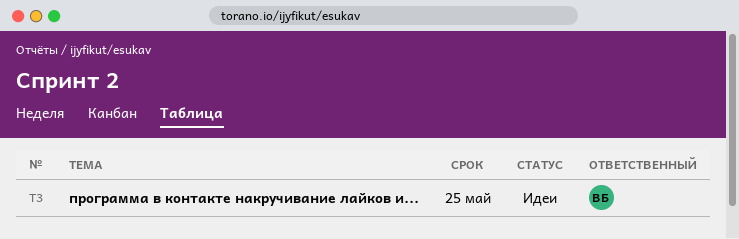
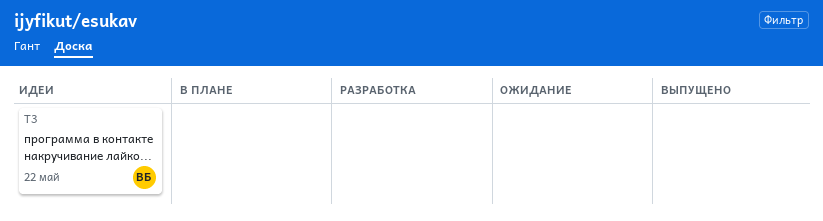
T3, due: May 25 -> May 22

